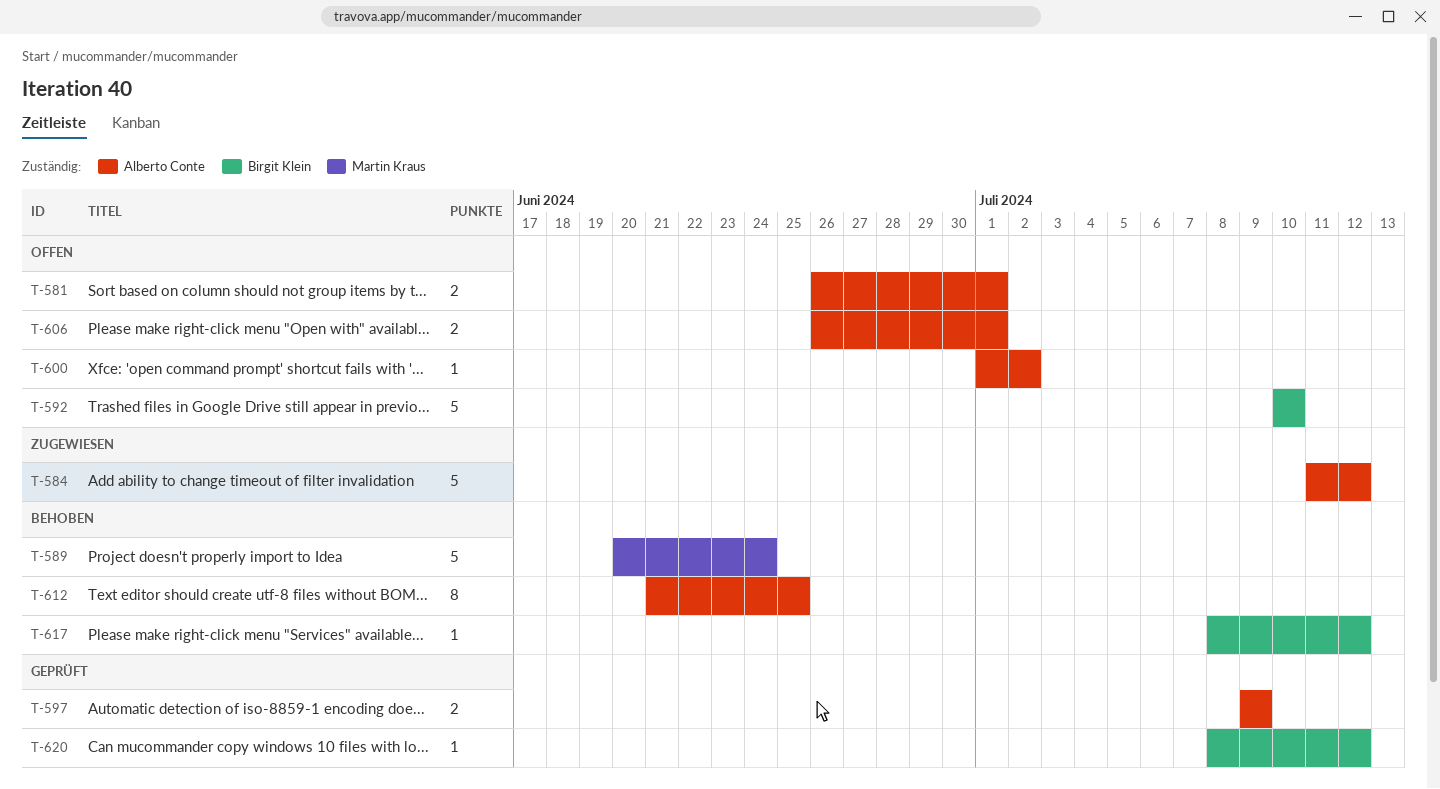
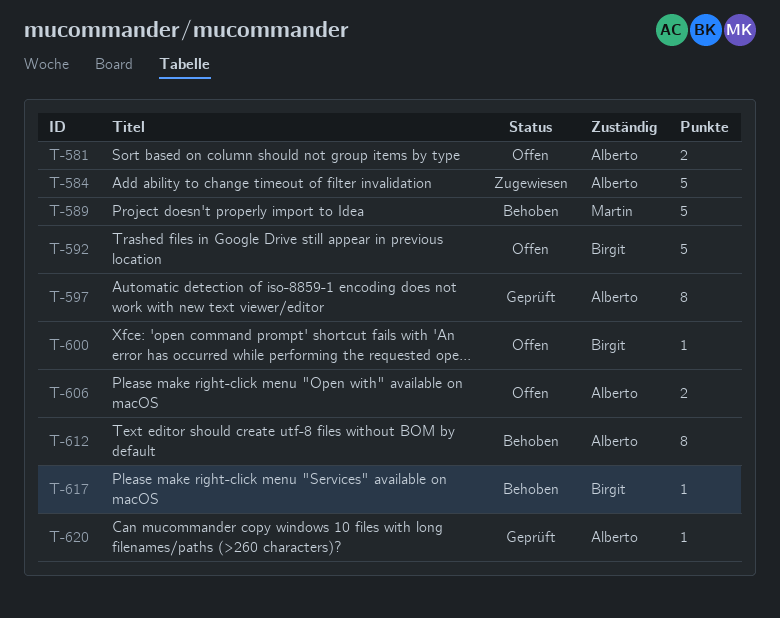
T-597, estimate: 2 -> 8
T-600, owner: Alberto Conte -> Birgit Klein
T-620, owner: Birgit Klein -> Alberto Conte

